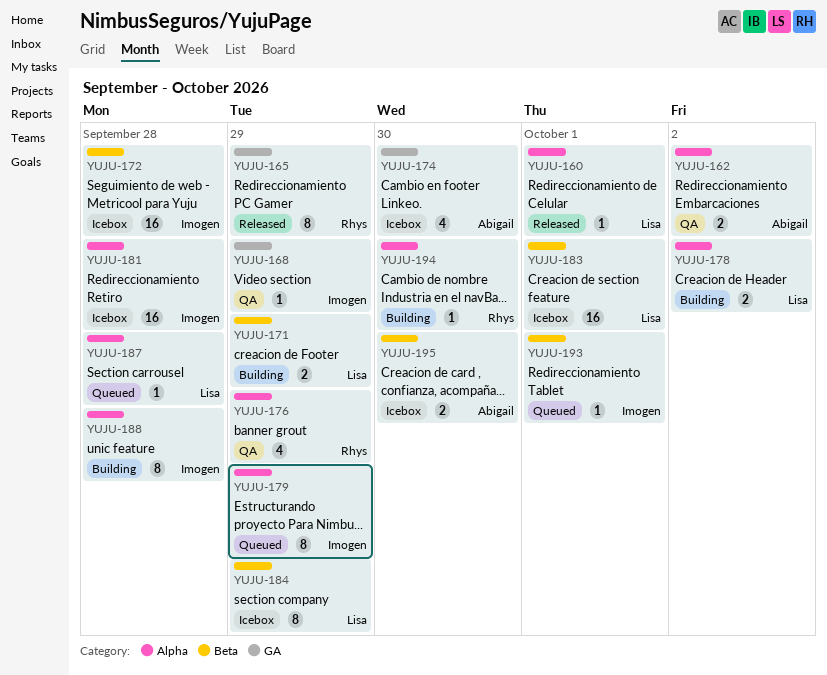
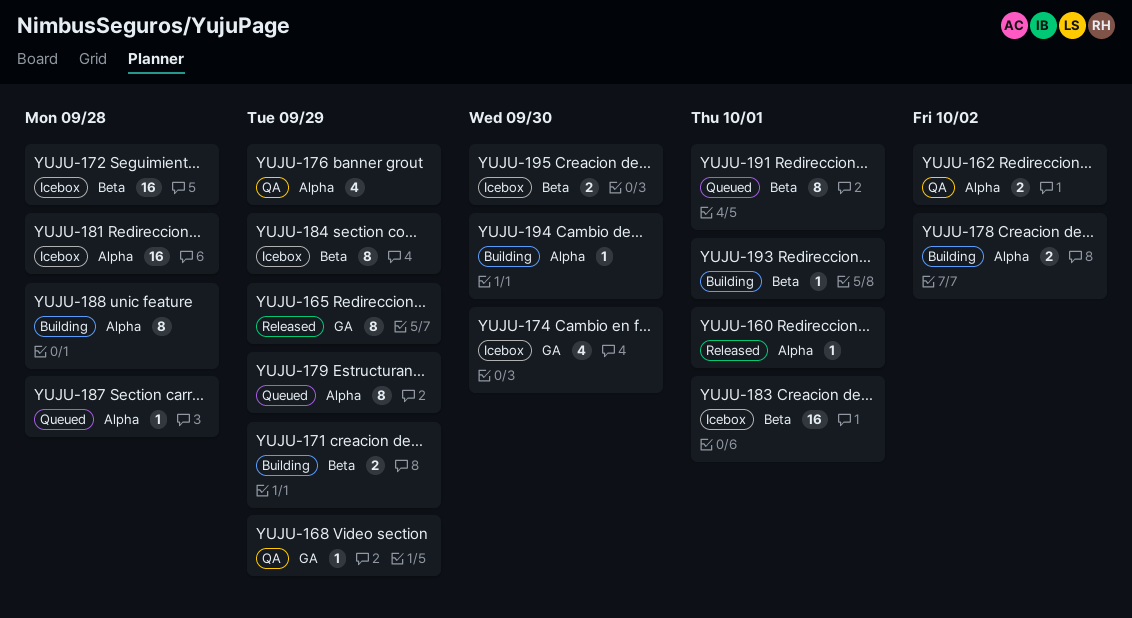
YUJU-191: none -> present
YUJU-193, status: Queued -> Building

